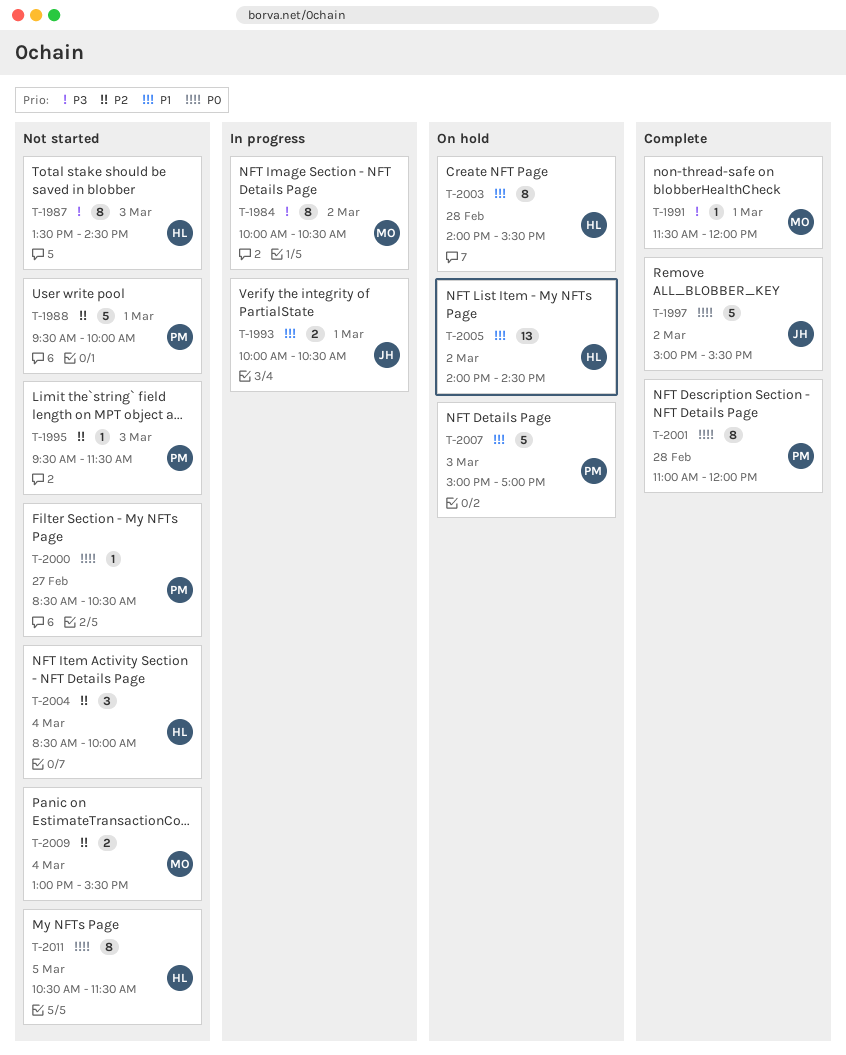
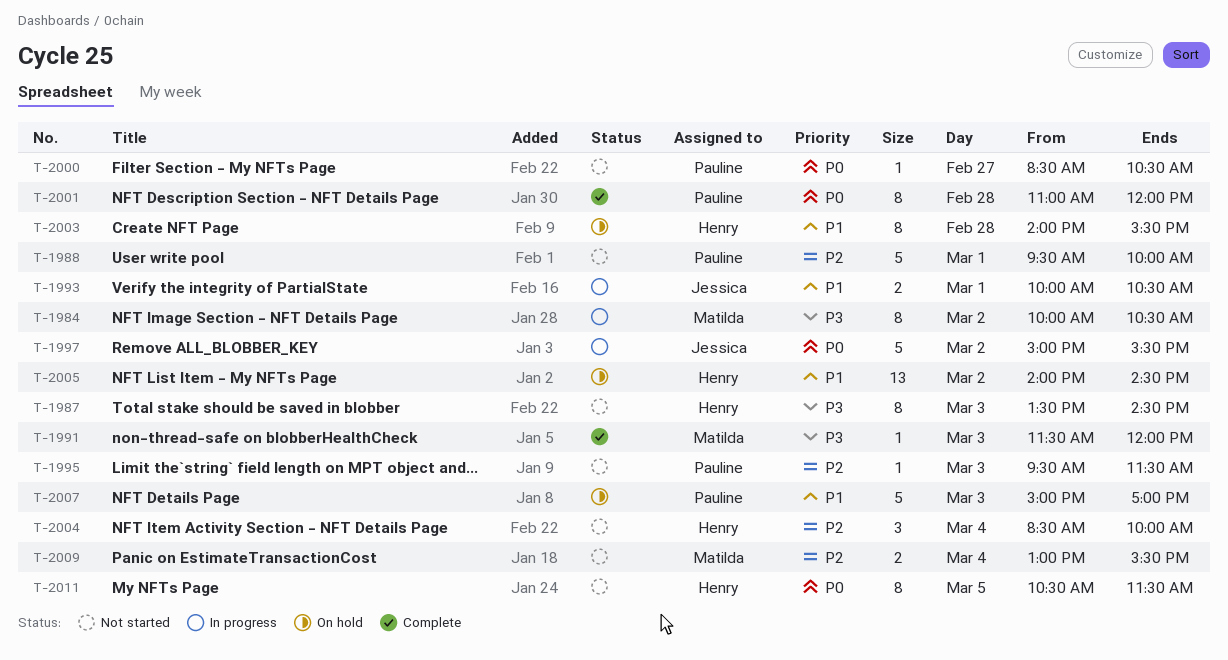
T-1991, day: Mar 1 -> Mar 3
T-1997, status: Complete -> In progress

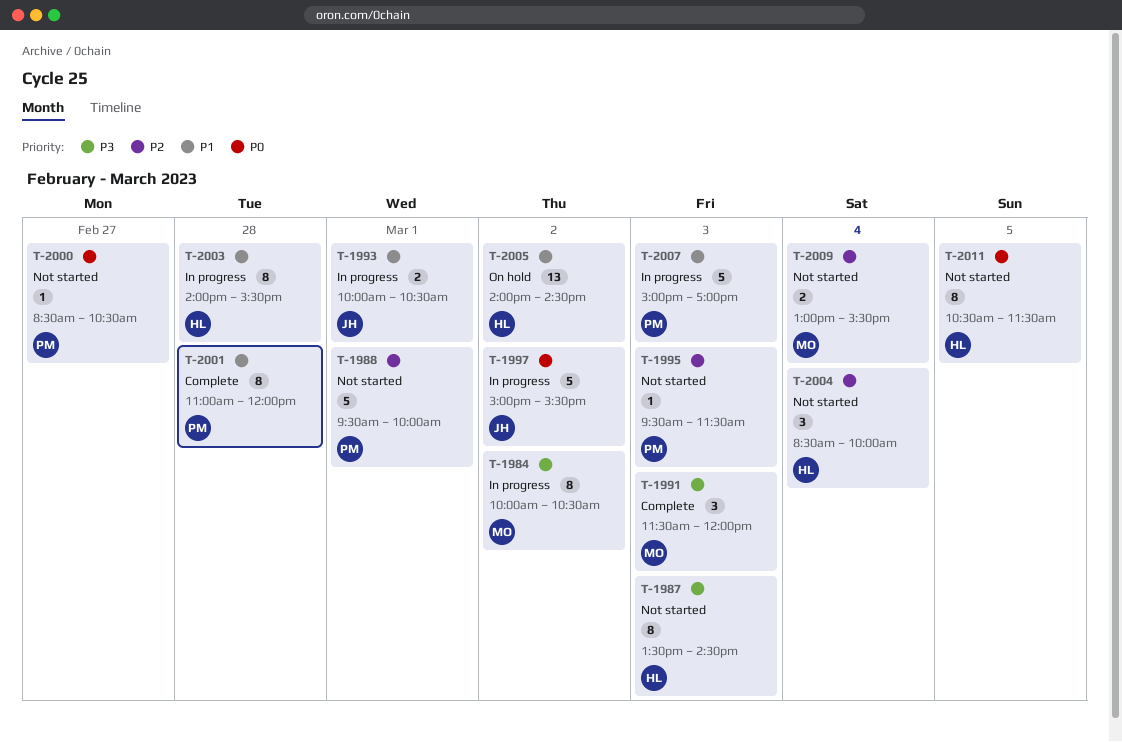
T-1991, estimate: 1 -> 3
T-2001, priority: P0 -> P1
T-2003, status: On hold -> In progress
T-2007, status: On hold -> In progress

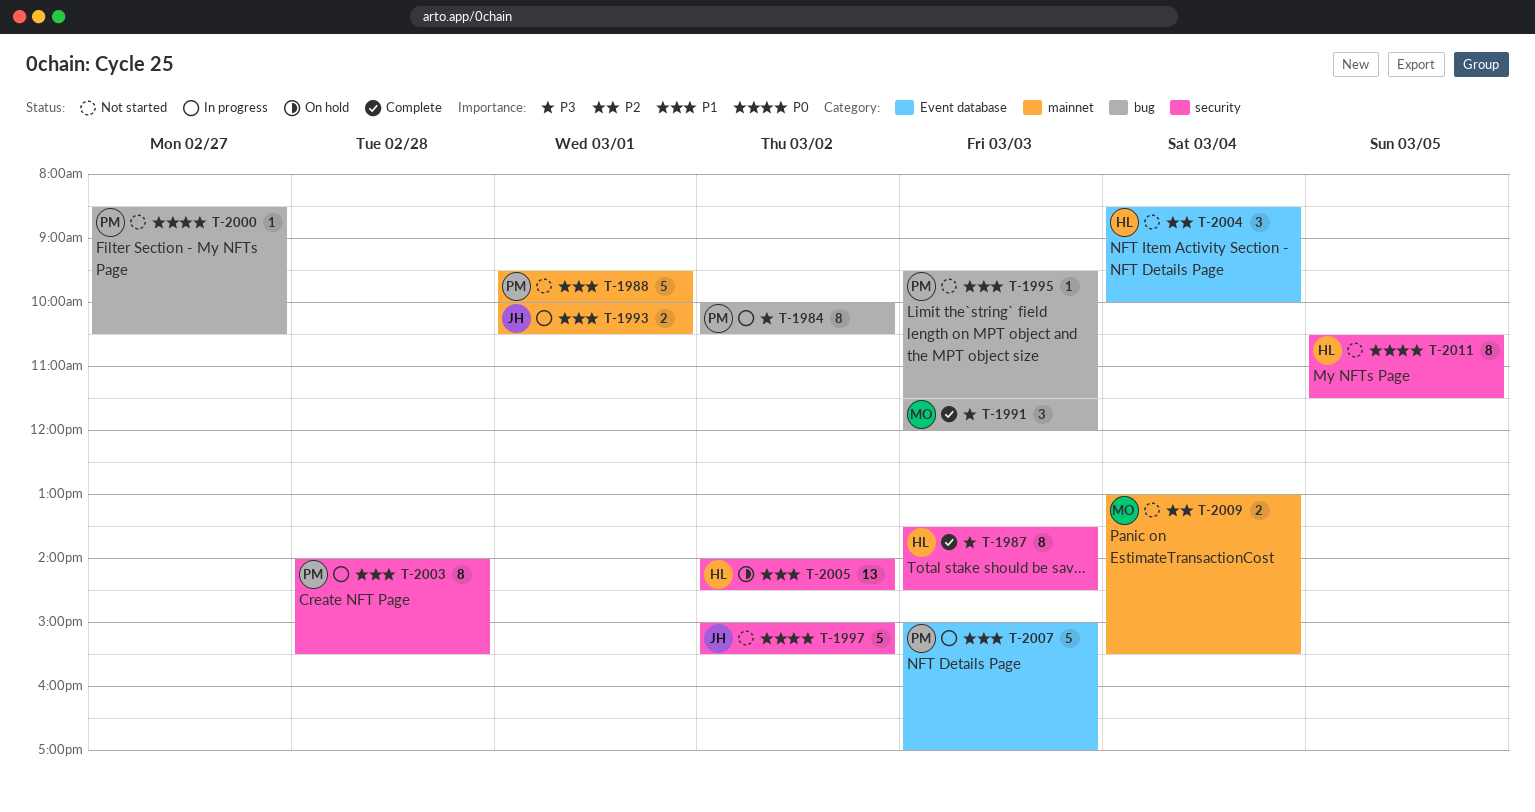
T-1984, owner: MO -> PM
T-1987, status: Not started -> Complete
T-1988, priority: P2 -> P1
T-1995, priority: P2 -> P1
T-1997, status: In progress -> Not started
T-2001: present -> none
T-2003, owner: HL -> PM

